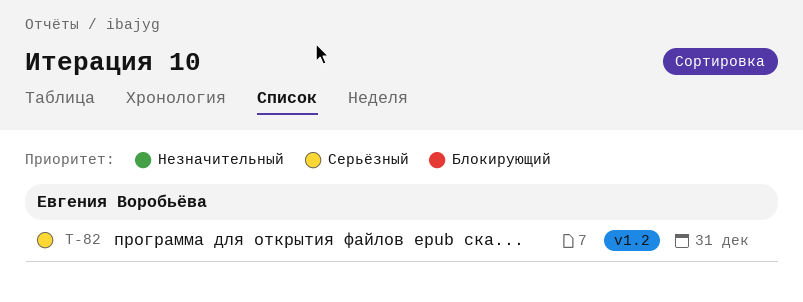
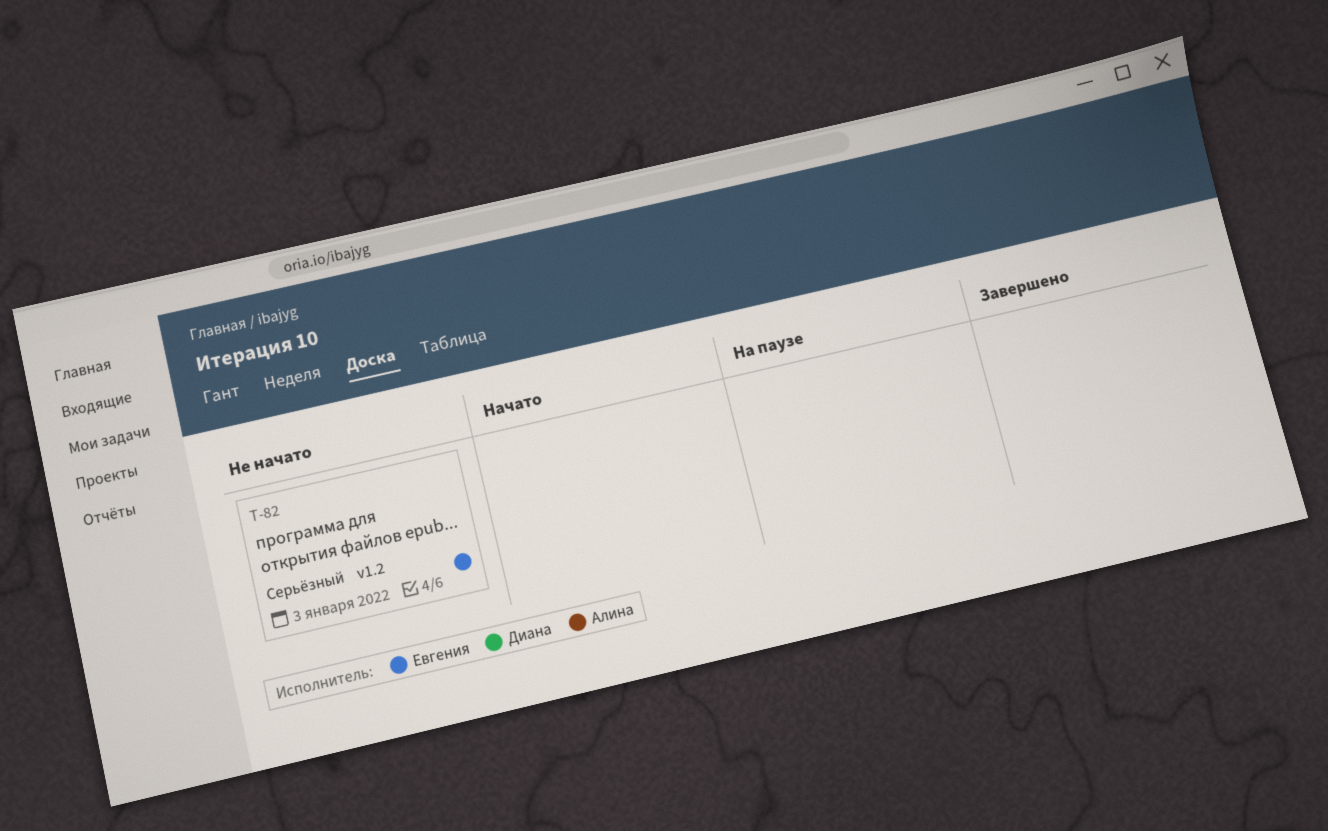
T-82, due: Dec 31 -> Jan 3

